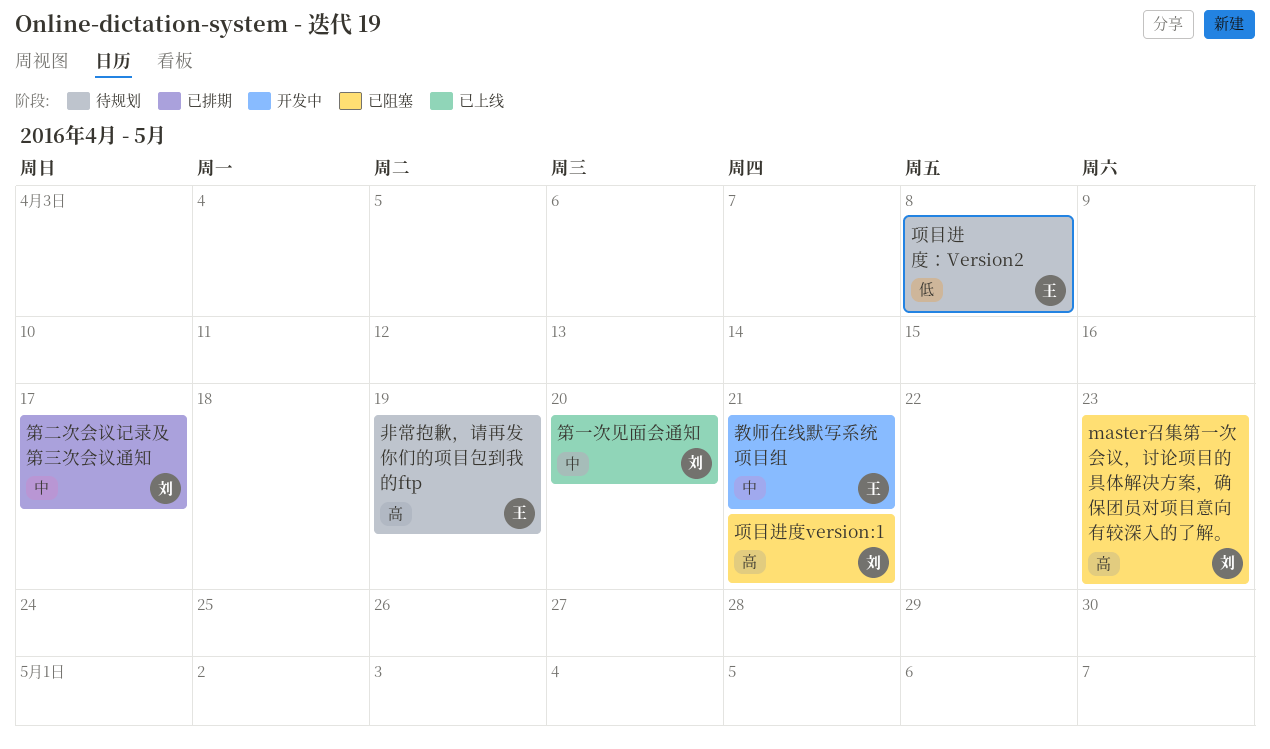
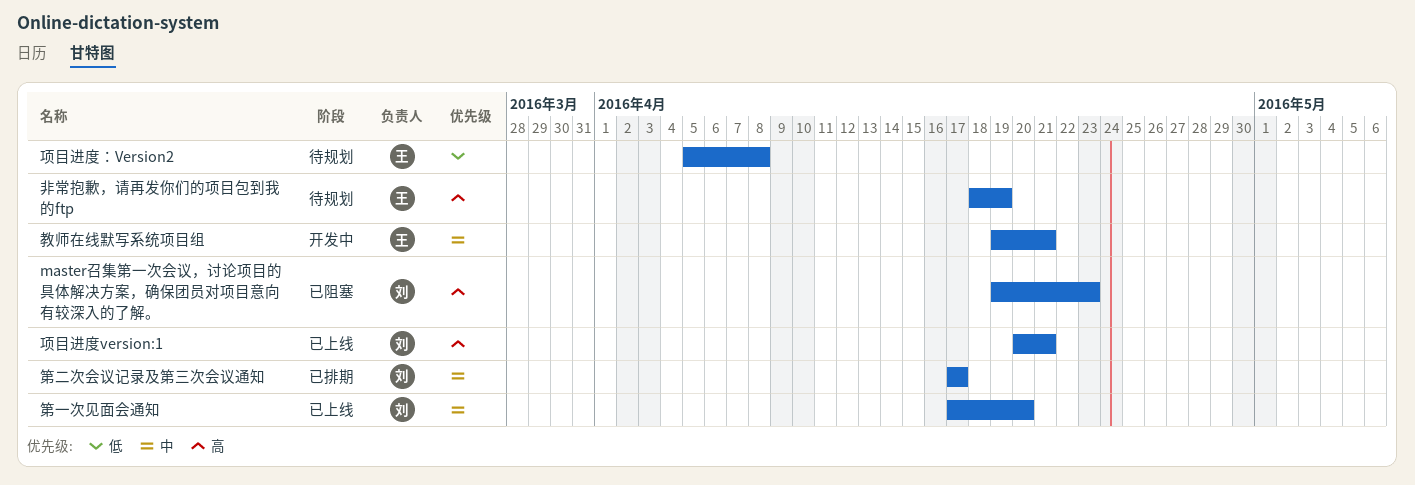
项目进度version:1, status: 已阻塞 -> 已上线

